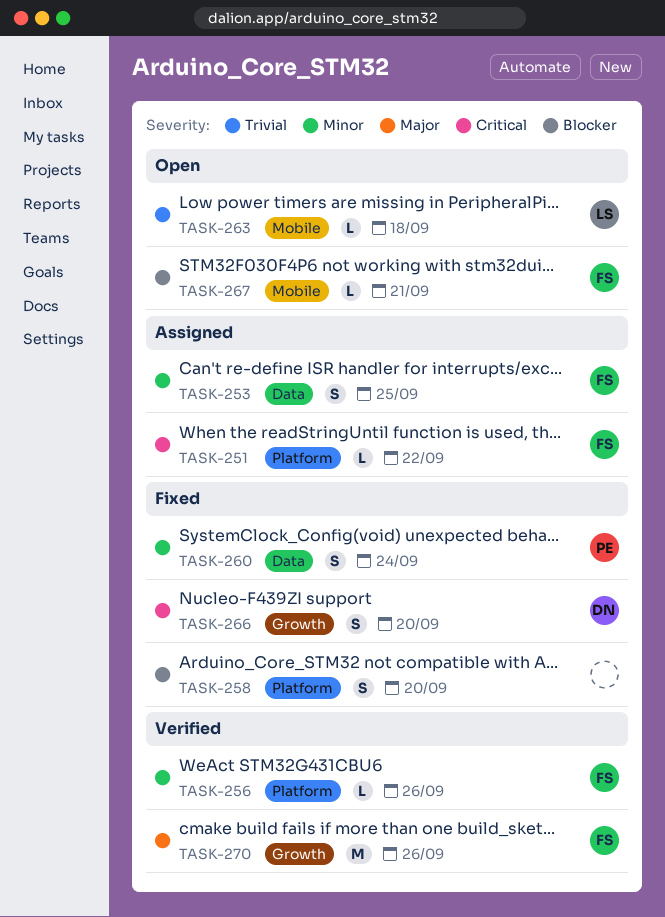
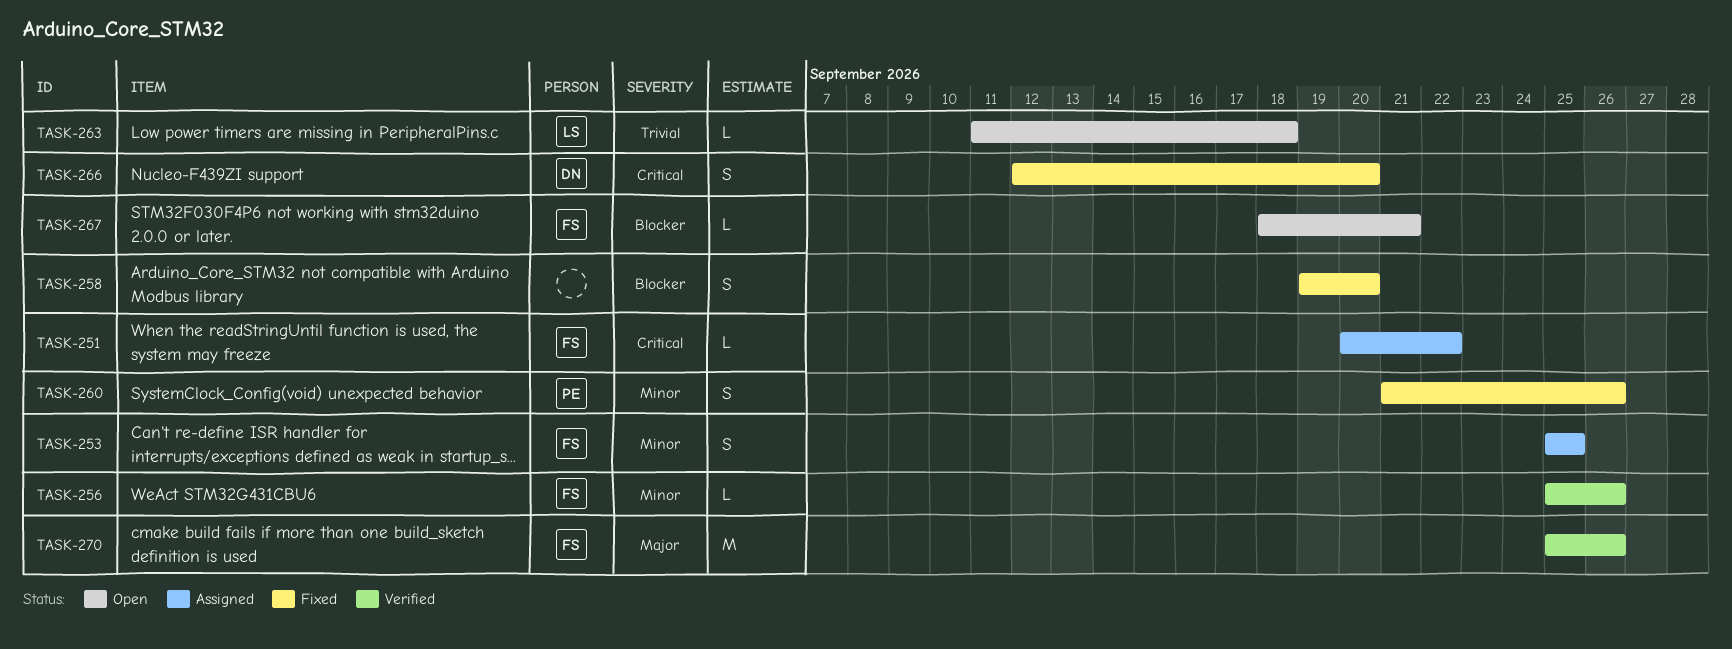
TASK-260, due: Sep 24 -> Sep 26

